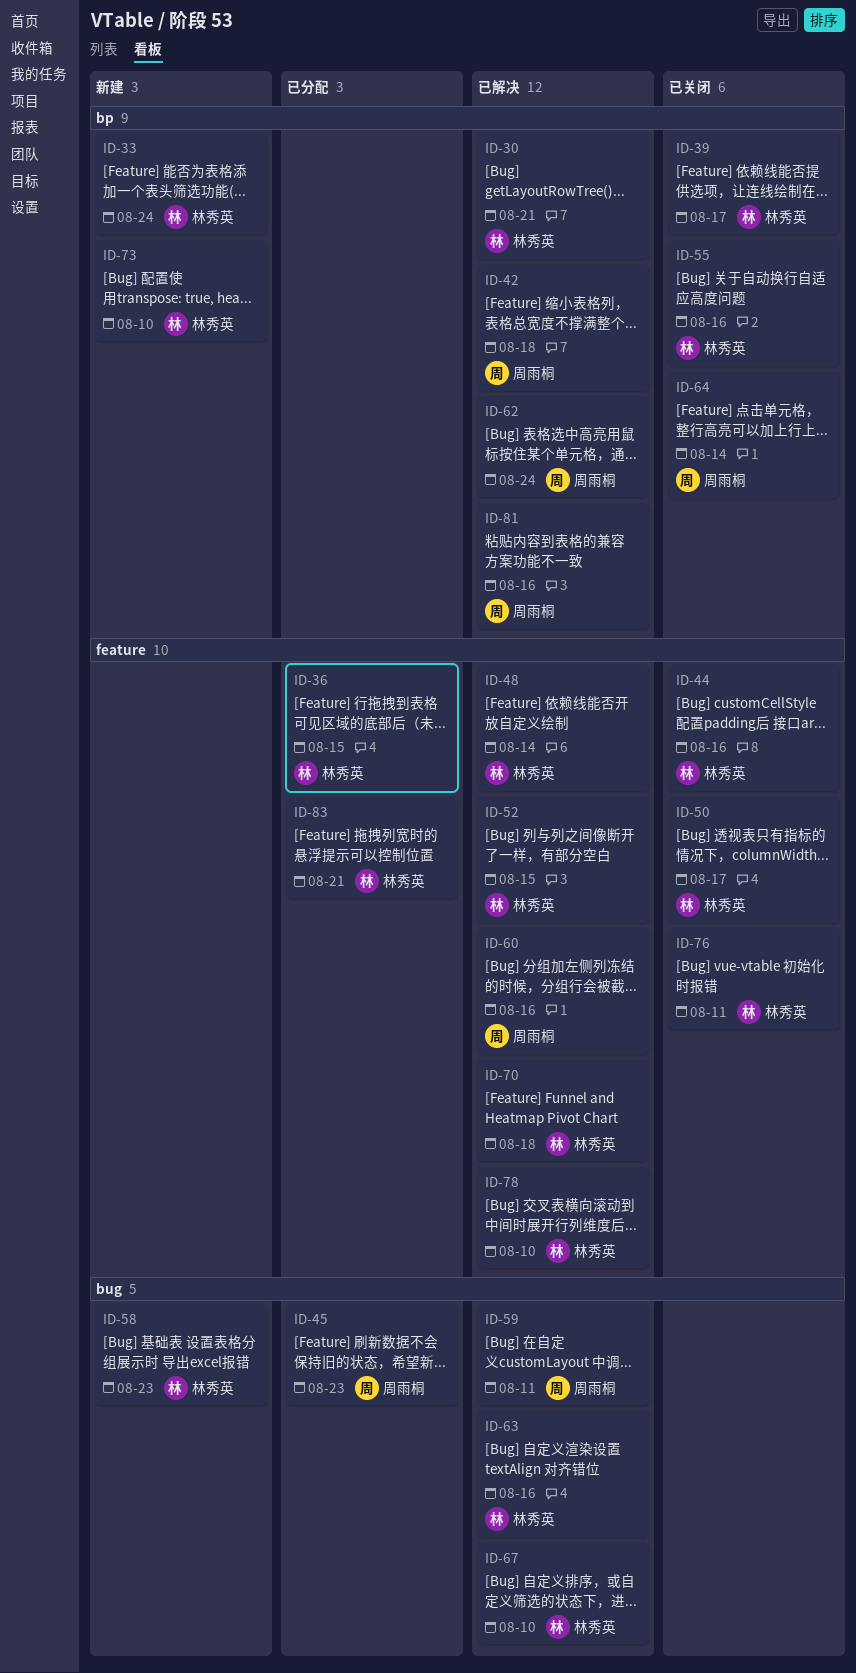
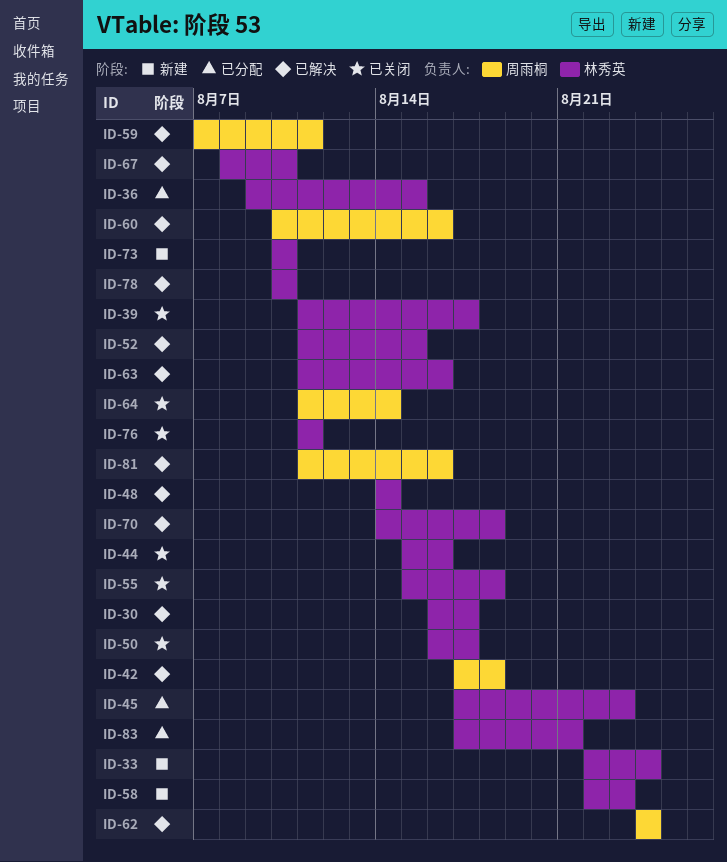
ID-30, due: Aug 21 -> Aug 17
ID-45, owner: 周雨桐 -> 林秀英
ID-55, due: Aug 16 -> Aug 18

